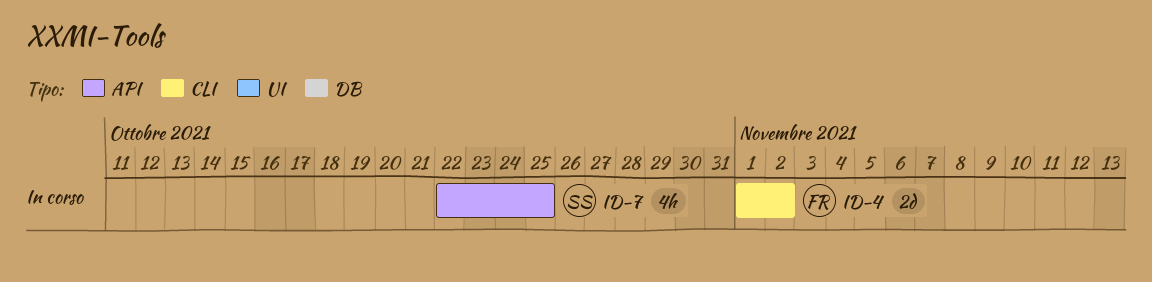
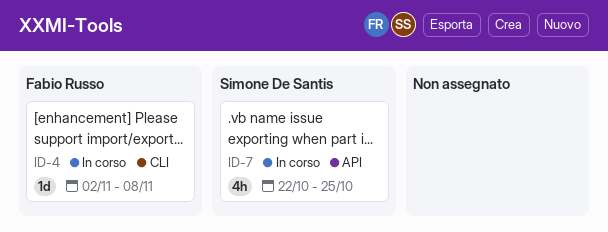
ID-4, estimate: 2d -> 1d
ID-4, start: Nov 1 -> Nov 2
ID-4, due: Nov 2 -> Nov 8

